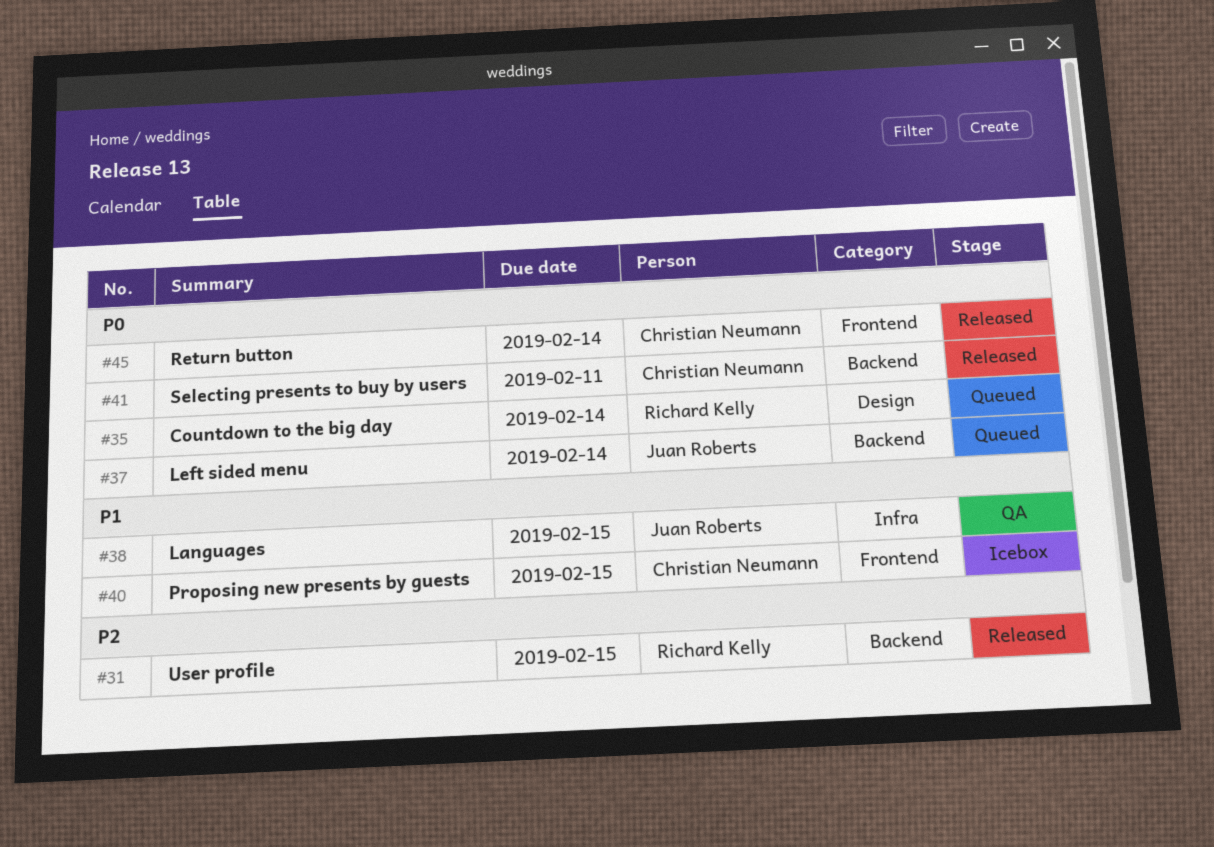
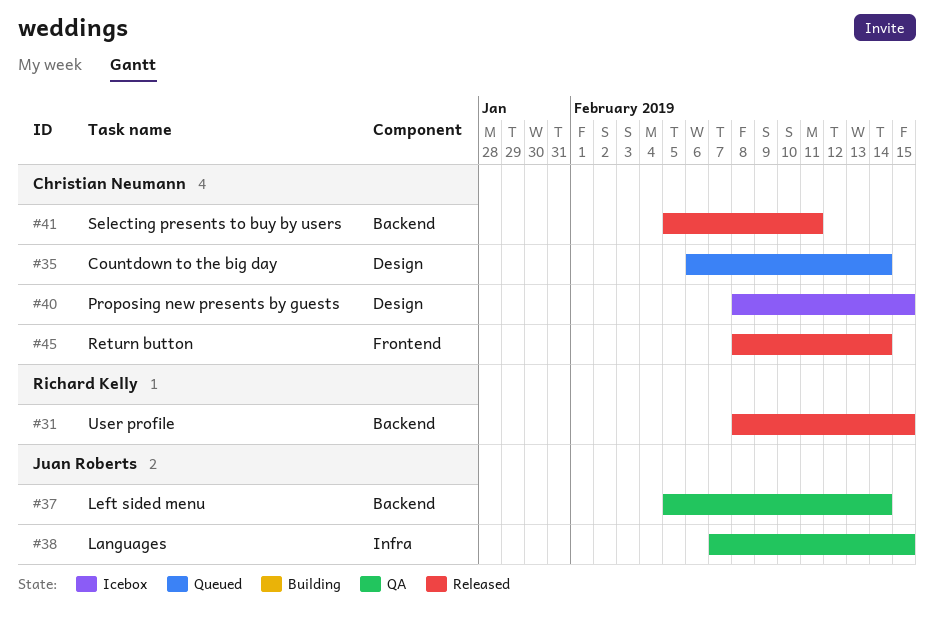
#35, owner: Richard Kelly -> Christian Neumann
#37, status: Queued -> QA
#40, label: Frontend -> Design

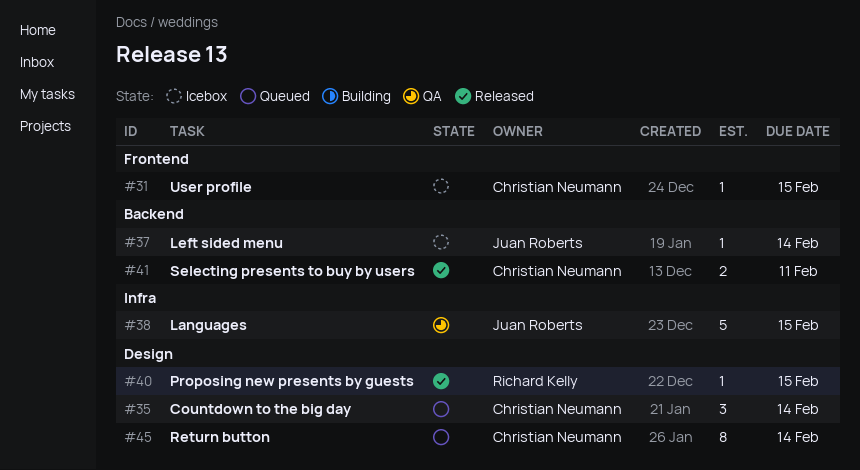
#31, status: Released -> Icebox
#31, owner: Richard Kelly -> Christian Neumann
#31, label: Backend -> Frontend
#37, status: QA -> Icebox
#40, status: Icebox -> Released
#40, owner: Christian Neumann -> Richard Kelly
#45, status: Released -> Queued
#45, label: Frontend -> Design

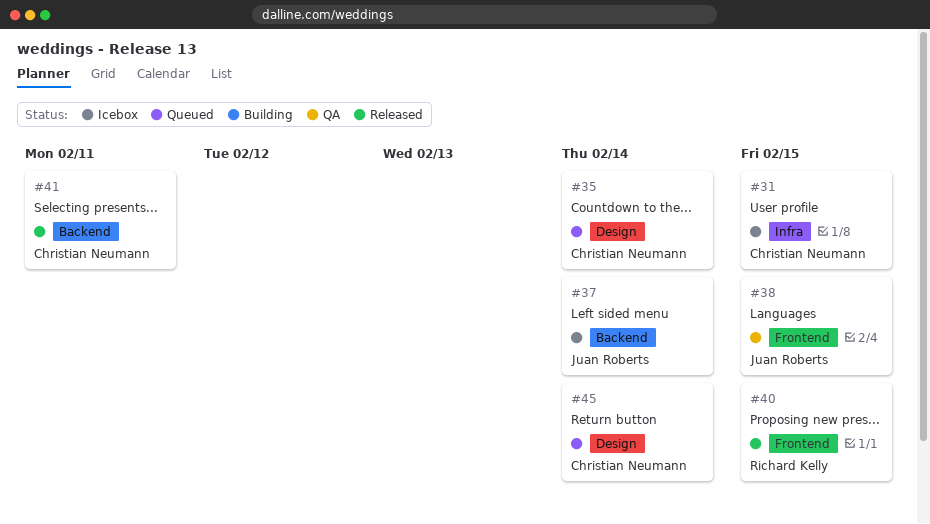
#31, label: Frontend -> Infra
#38, label: Infra -> Frontend
#40, label: Design -> Frontend

